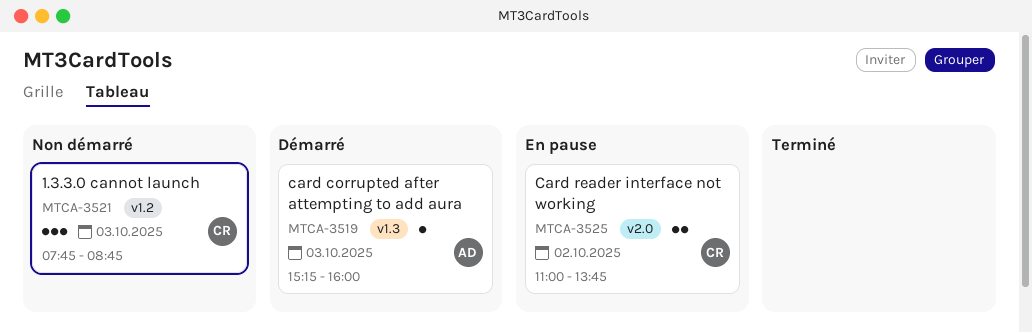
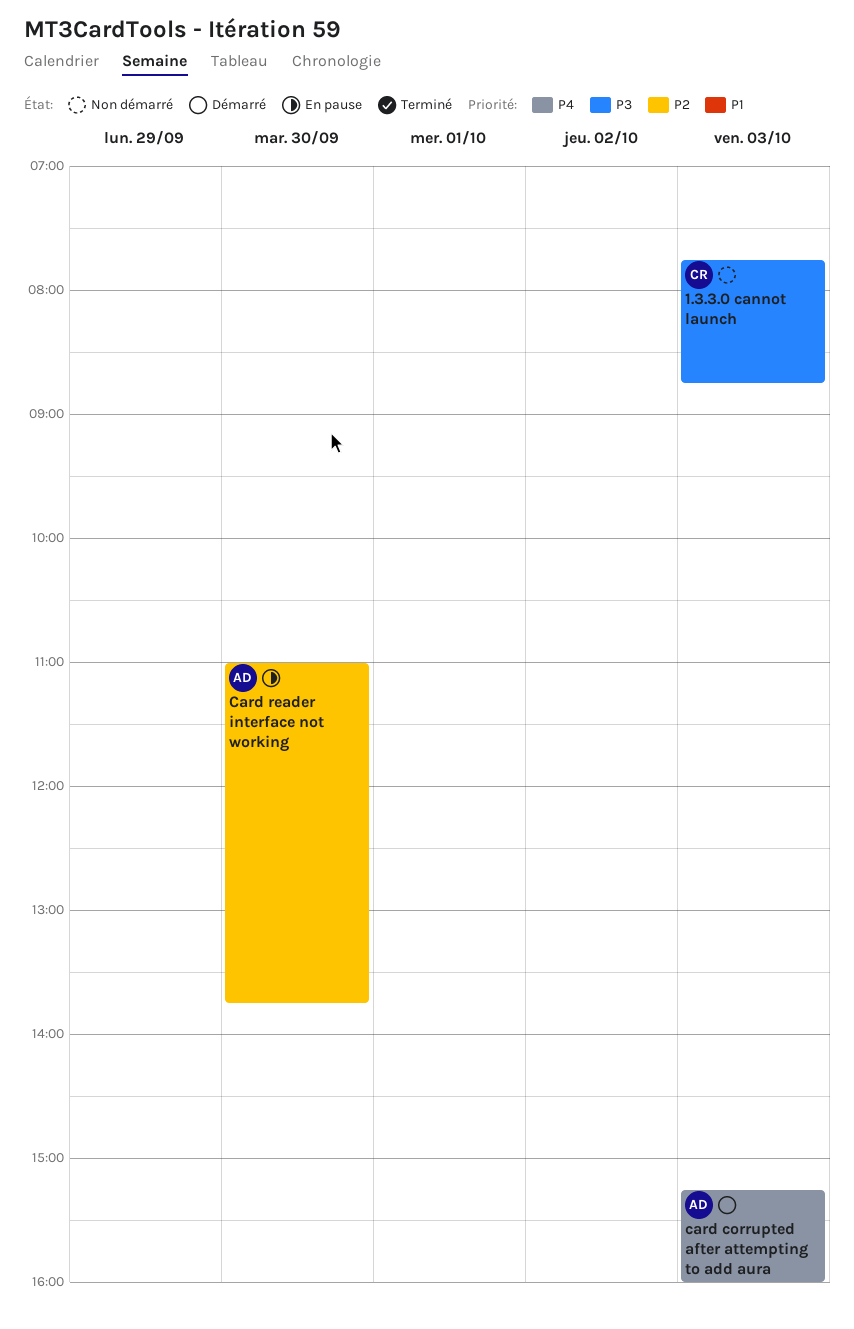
Card reader interface not working, owner: CR -> AD
Card reader interface not working, day: Oct 2 -> Sep 30

